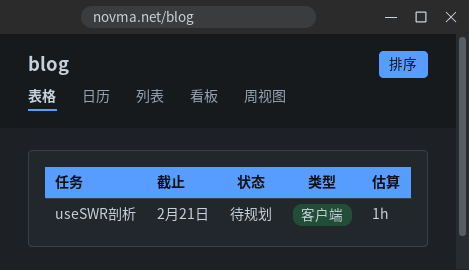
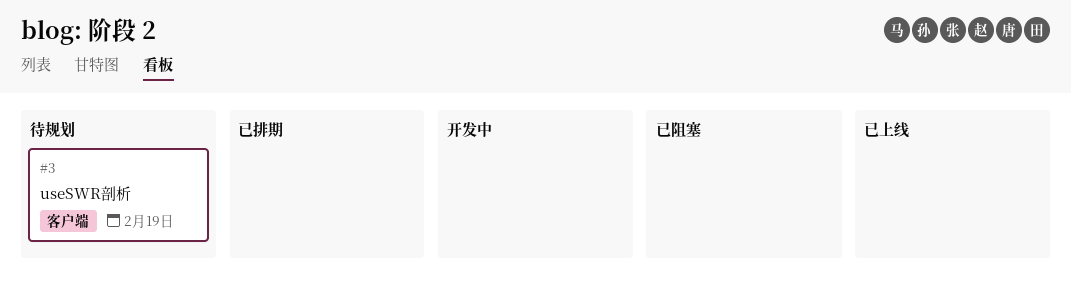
useSWR剖析, due: Feb 21 -> Feb 19

